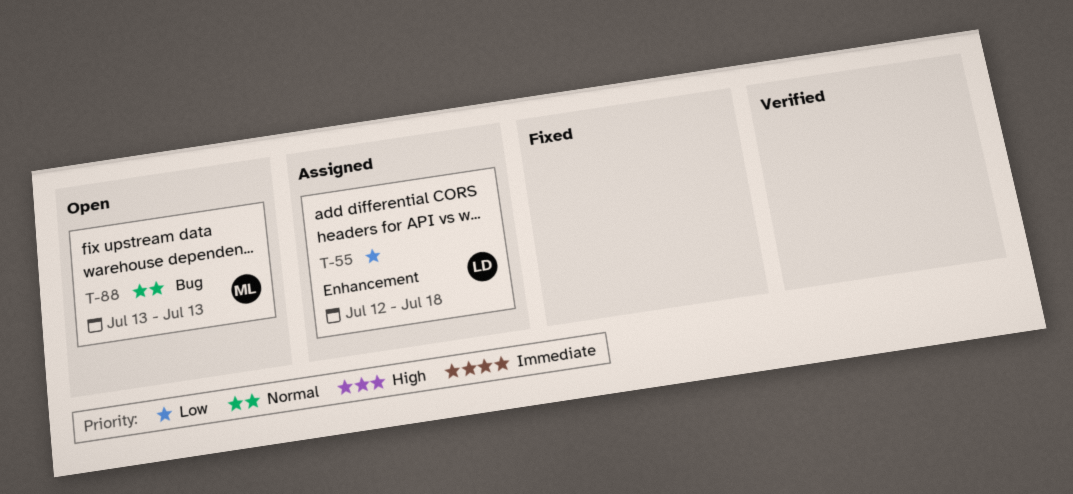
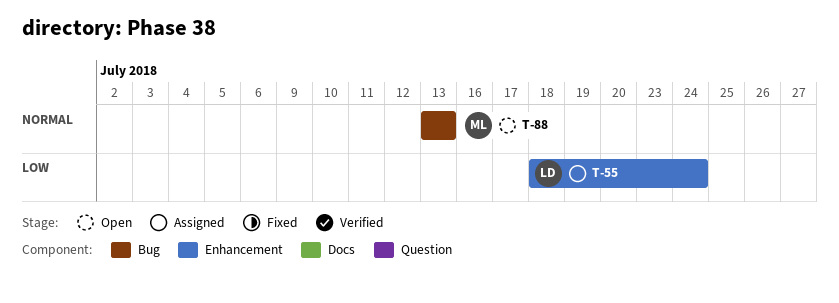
T-55, start: Jul 12 -> Jul 18
T-55, due: Jul 18 -> Jul 24

